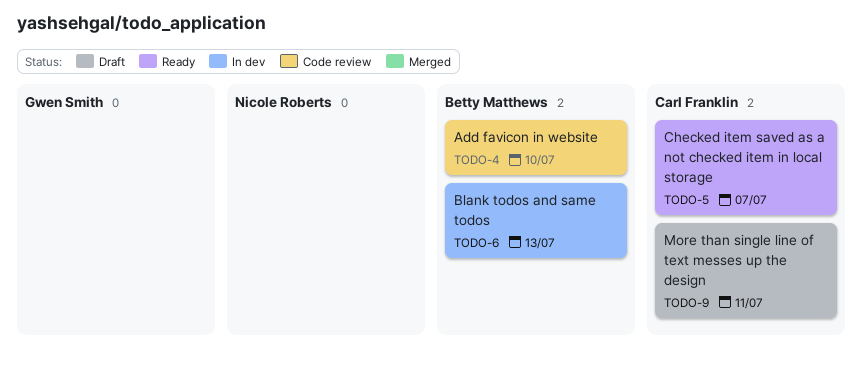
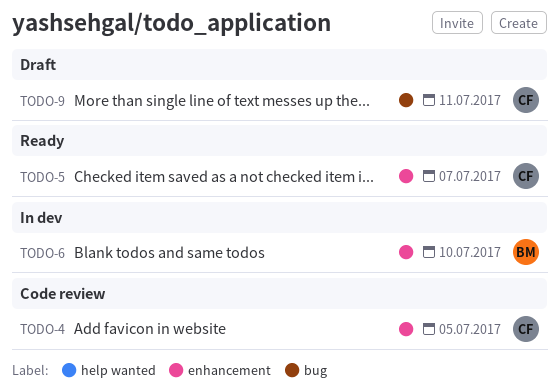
TODO-4, owner: Betty Matthews -> Carl Franklin
TODO-4, due: Jul 10 -> Jul 5
TODO-6, due: Jul 13 -> Jul 10

